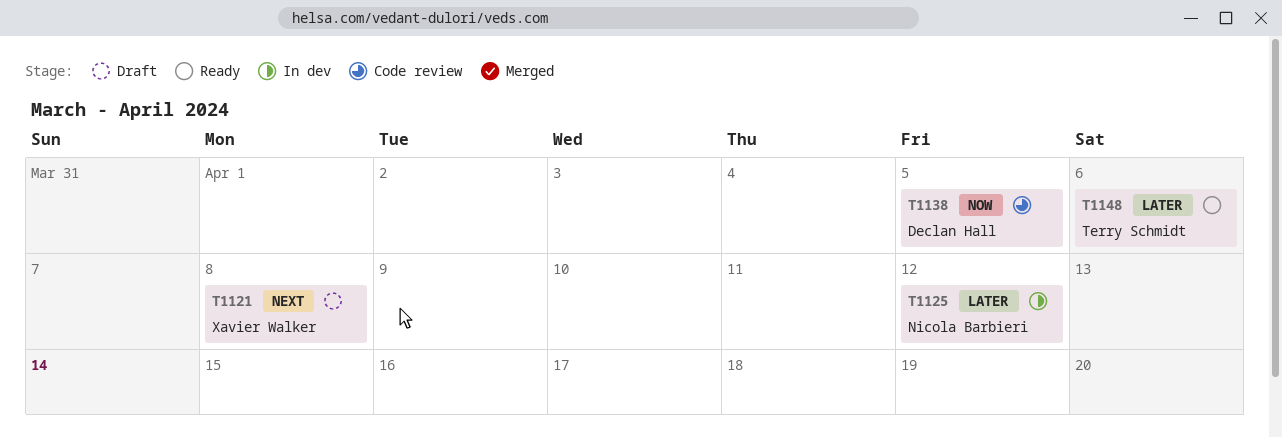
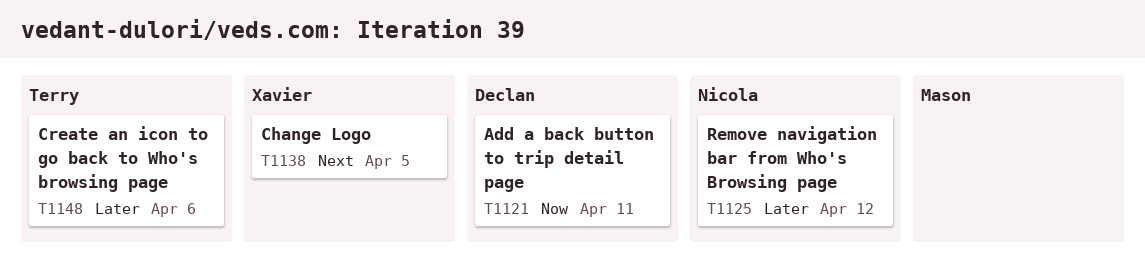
T1121, owner: Xavier Walker -> Declan Hall
T1121, priority: Next -> Now
T1121, due: Apr 8 -> Apr 11
T1138, owner: Declan Hall -> Xavier Walker
T1138, priority: Now -> Next

